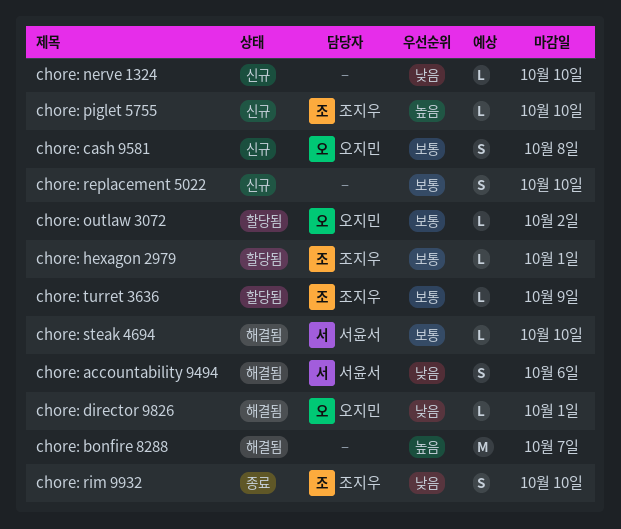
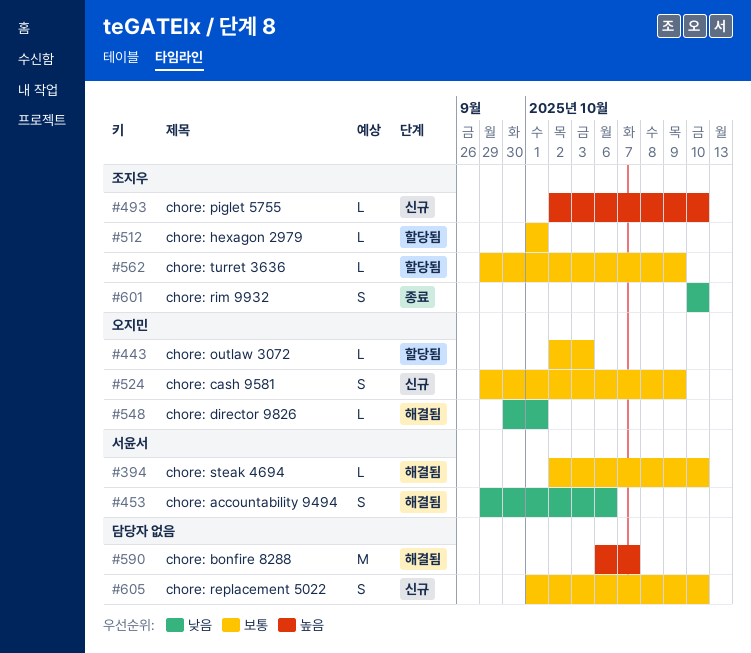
chore: cash 9581, due: Oct 8 -> Oct 9
chore: nerve 1324: present -> none
chore: outlaw 3072, due: Oct 2 -> Oct 3

